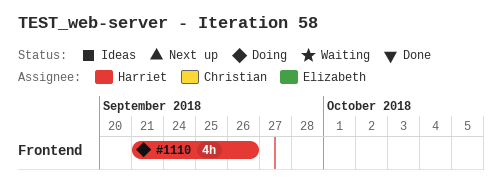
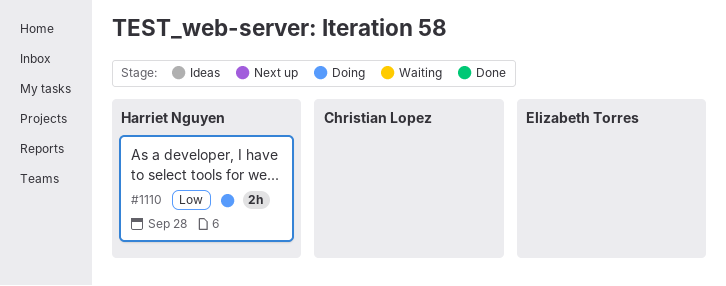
#1110, estimate: 4h -> 2h
#1110, due: Sep 26 -> Sep 28

